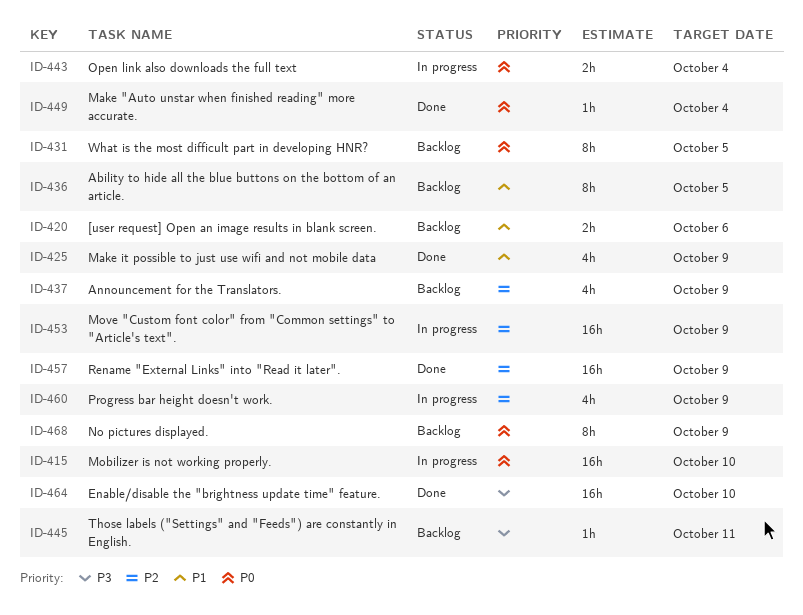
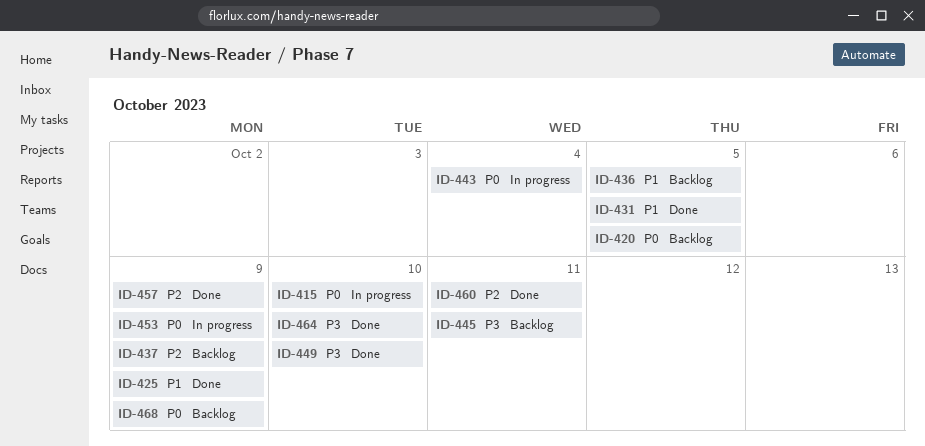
ID-420, priority: P1 -> P0
ID-420, due: Oct 6 -> Oct 5
ID-431, status: Backlog -> Done
ID-431, priority: P0 -> P1
ID-449, priority: P0 -> P3
ID-449, due: Oct 4 -> Oct 10
ID-453, priority: P2 -> P0
ID-460, status: In progress -> Done
ID-460, due: Oct 9 -> Oct 11

